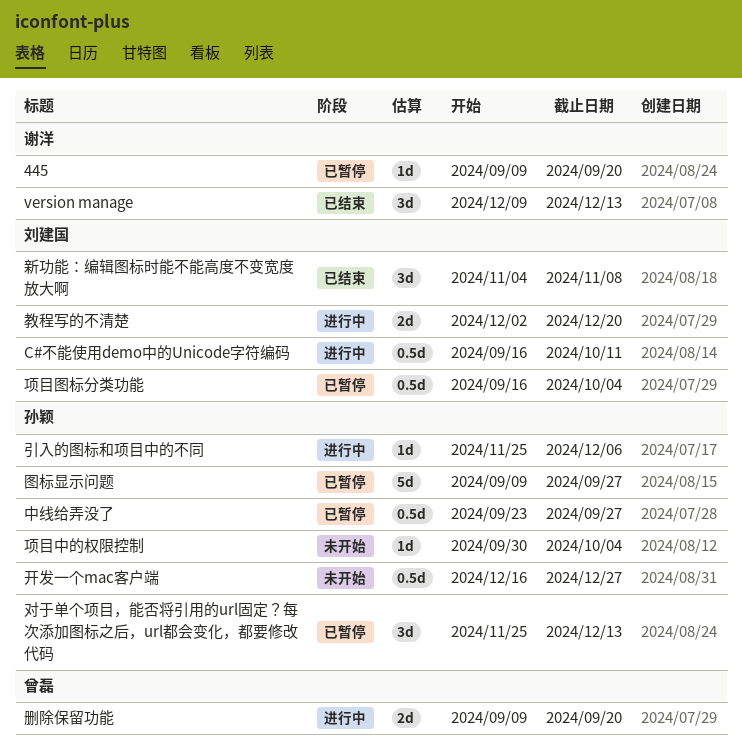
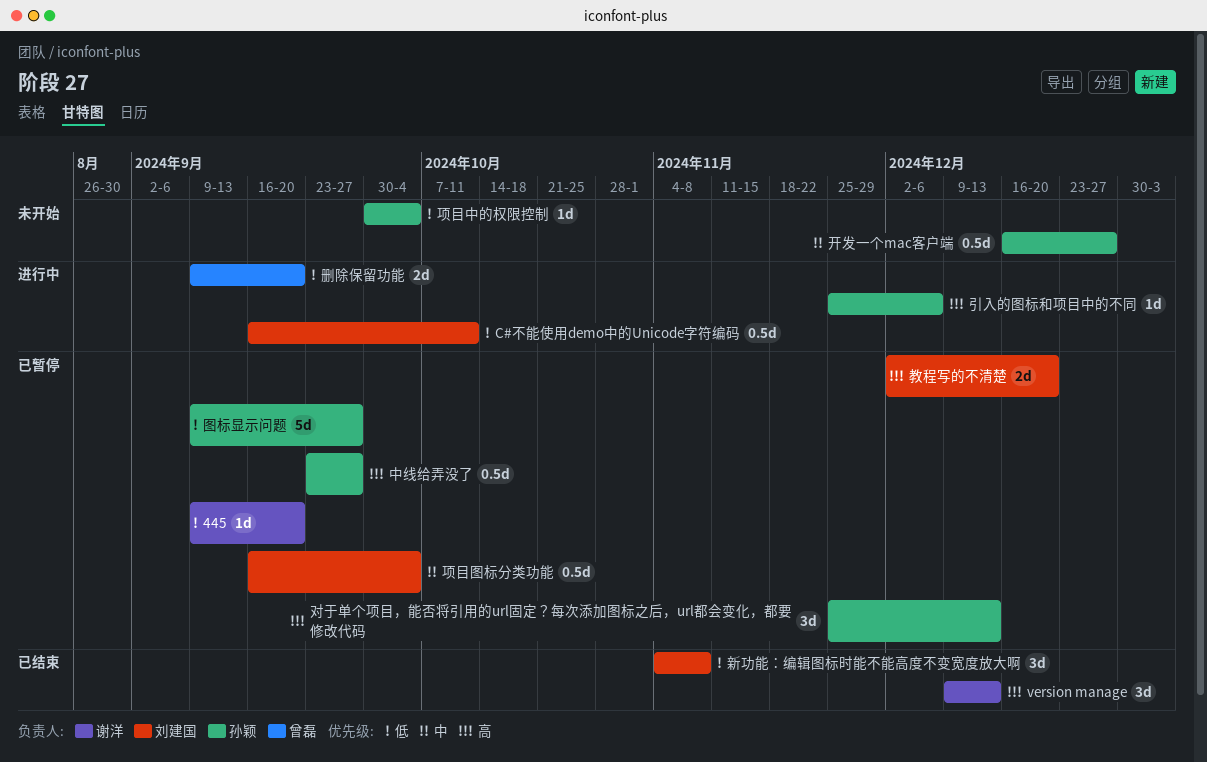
教程写的不清楚, status: 进行中 -> 已暂停

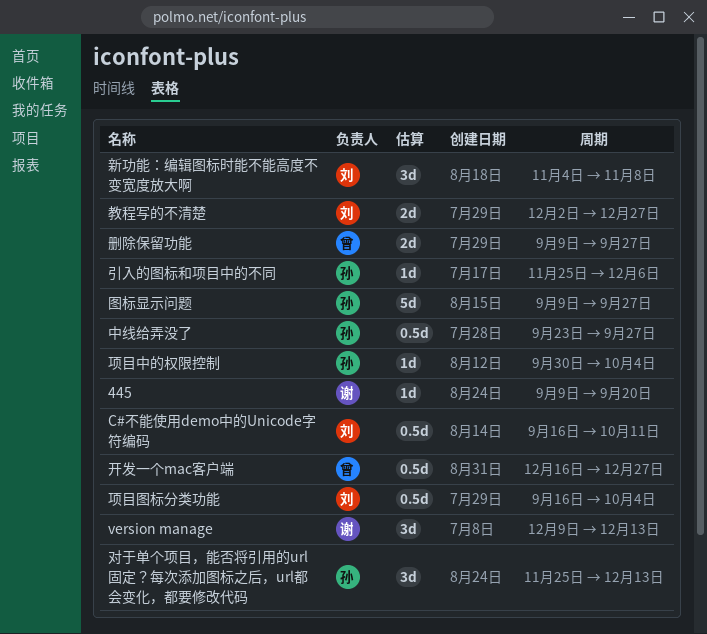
删除保留功能, due: Sep 20 -> Sep 27
开发一个mac客户端, owner: 孙颖 -> 曾磊
教程写的不清楚, due: Dec 20 -> Dec 27

